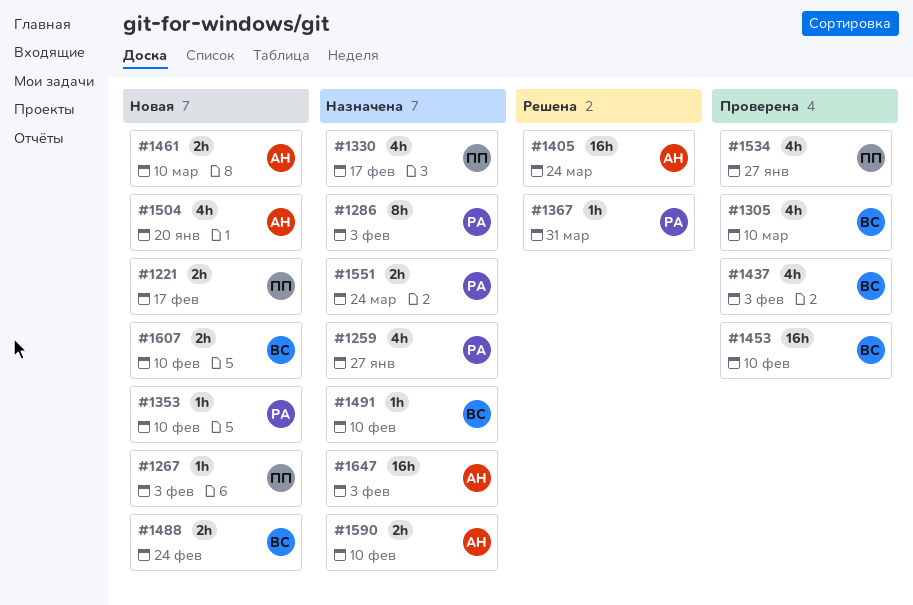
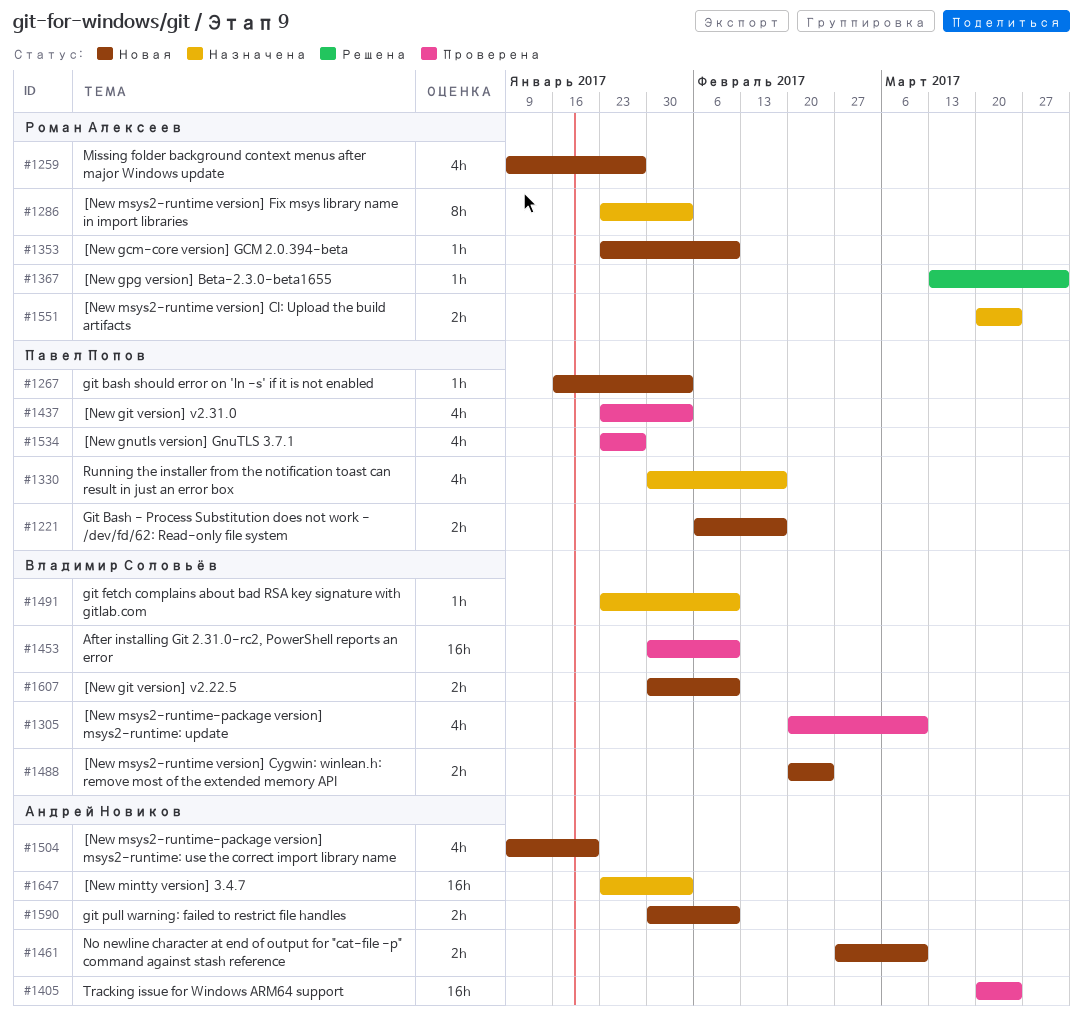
#1259, status: Назначена -> Новая
#1405, status: Решена -> Проверена
#1437, owner: Владимир Соловьёв -> Павел Попов
#1590, status: Назначена -> Новая

